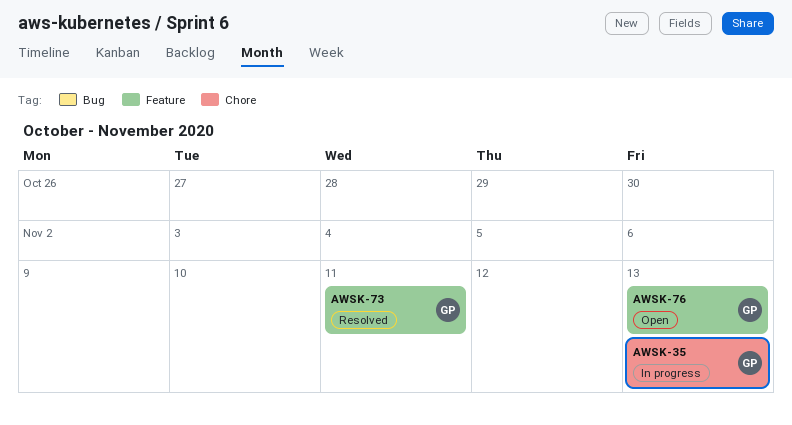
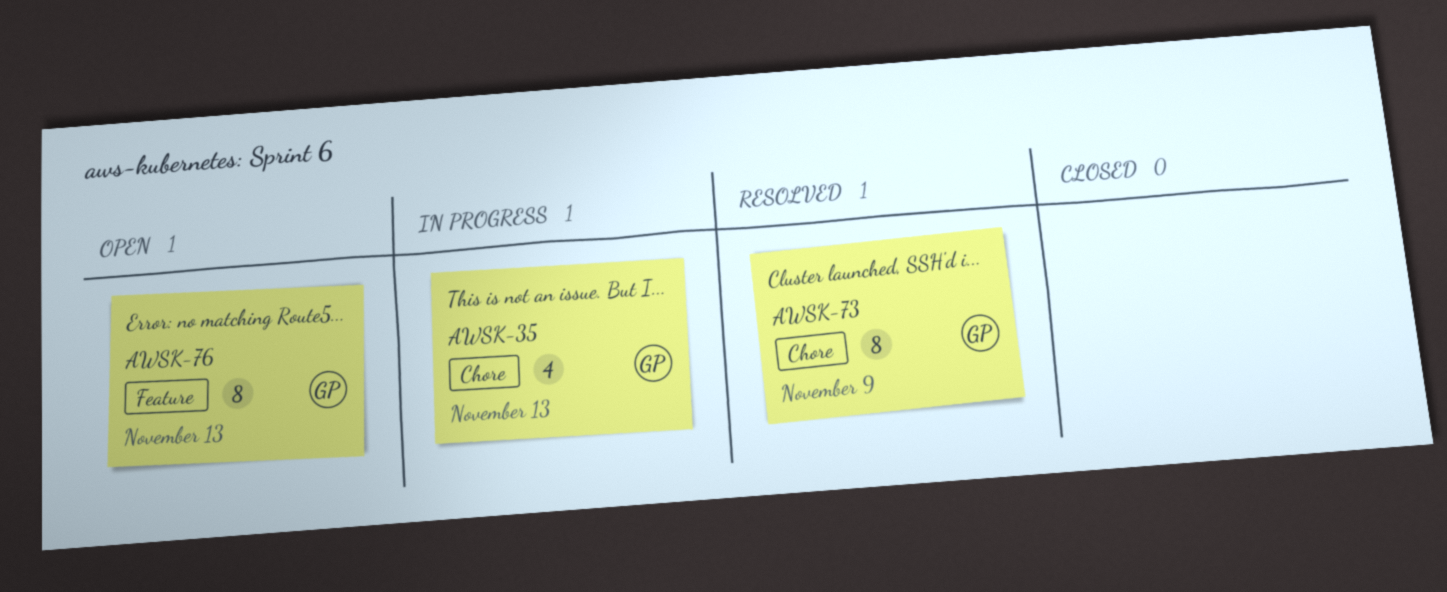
AWSK-73, label: Feature -> Chore
AWSK-73, due: Nov 11 -> Nov 9

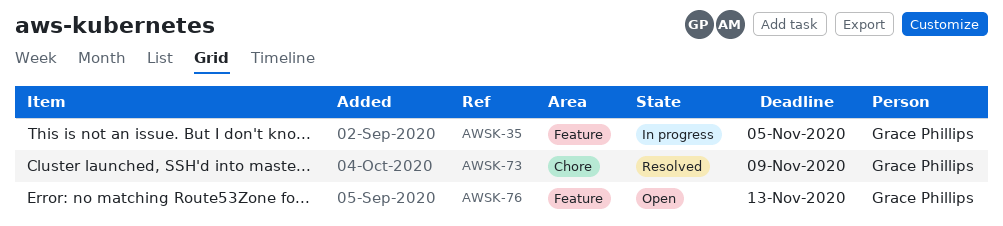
AWSK-35, label: Chore -> Feature
AWSK-35, due: Nov 13 -> Nov 5

